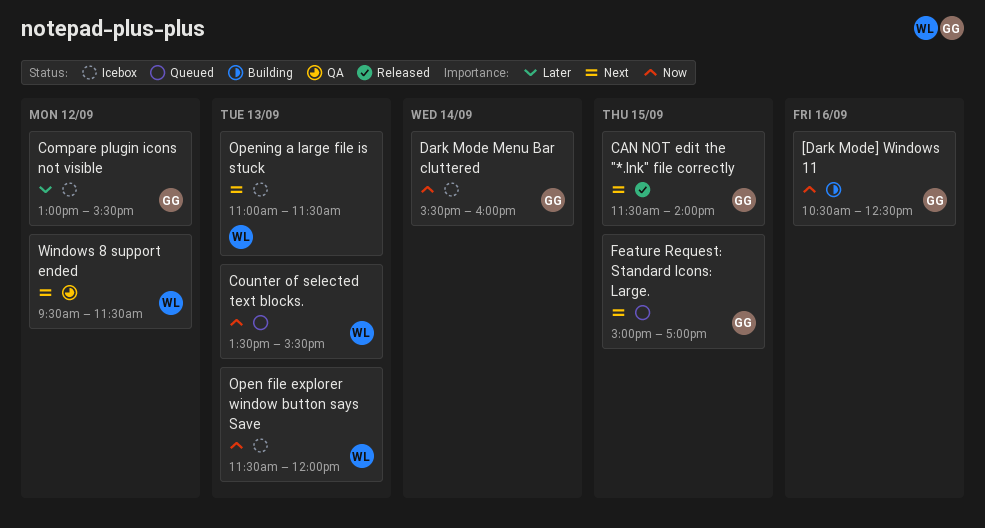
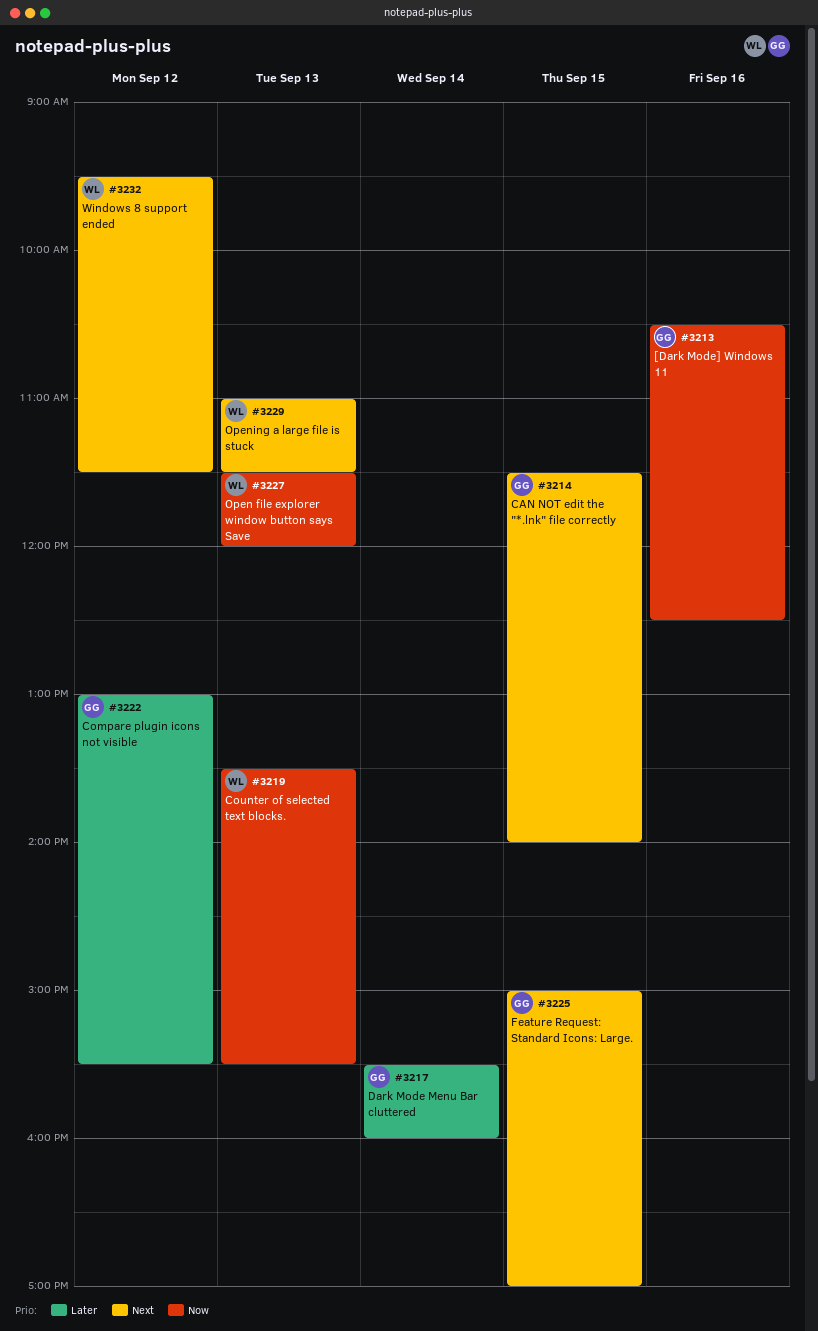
Dark Mode Menu Bar cluttered, priority: Now -> Later

